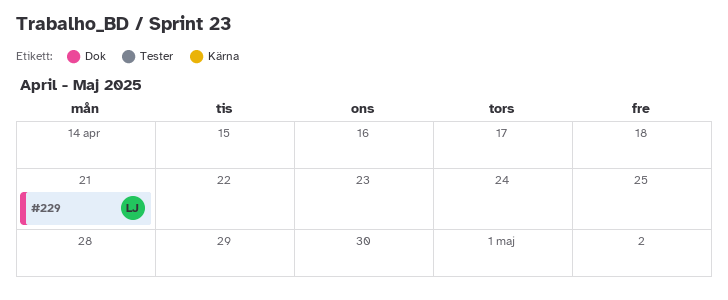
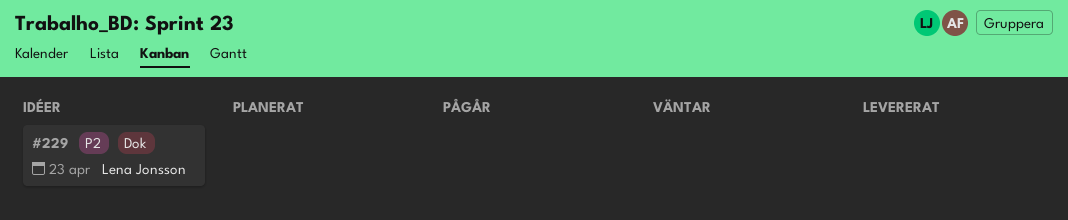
#229, due: Apr 21 -> Apr 23

